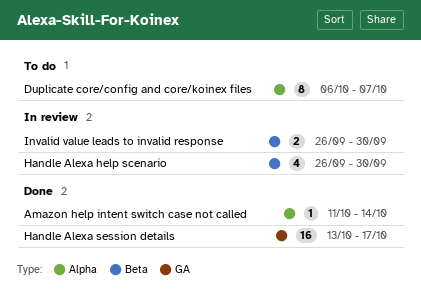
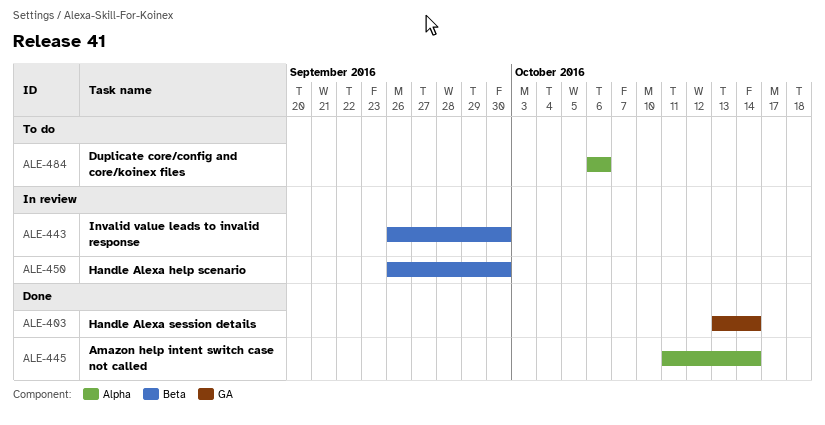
Duplicate core/config and core/koinex files, due: Oct 7 -> Oct 6
Handle Alexa session details, due: Oct 17 -> Oct 14

